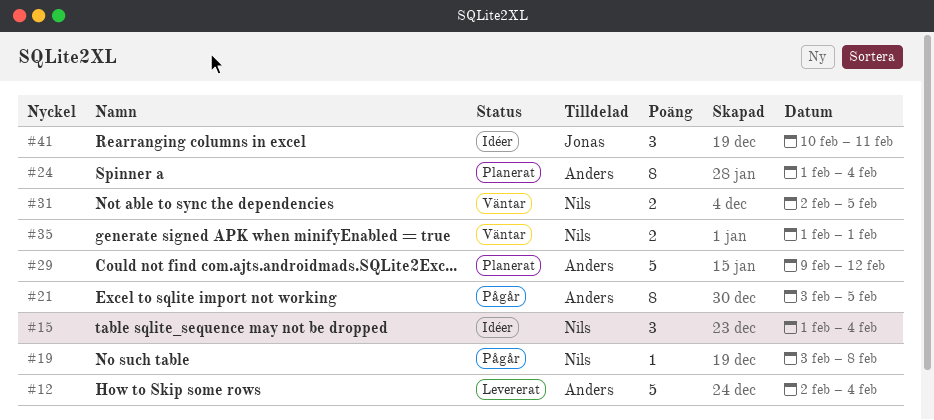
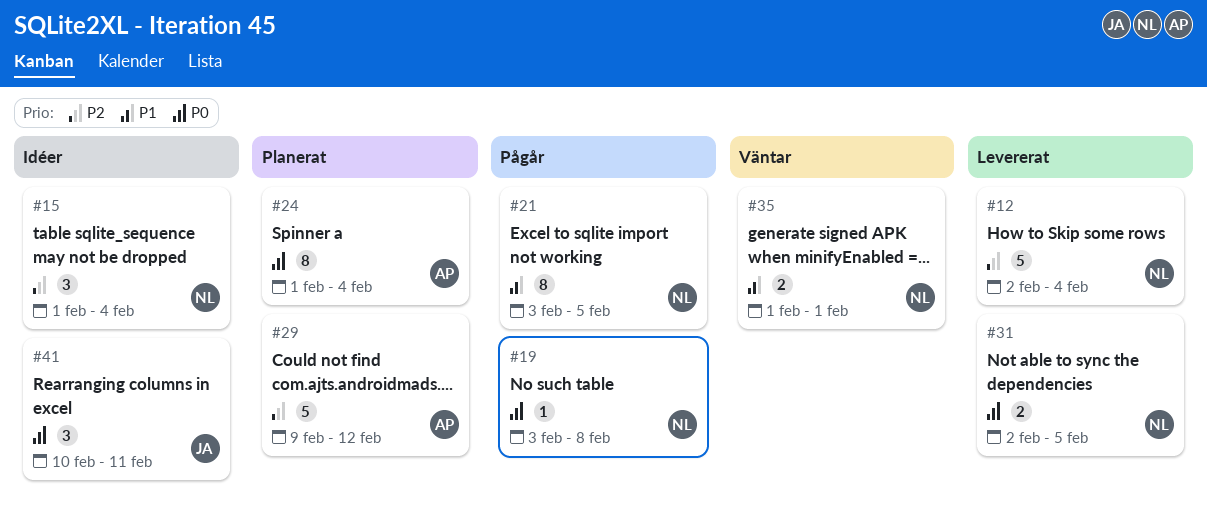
#12, owner: Anders -> Nils
#21, owner: Anders -> Nils
#31, status: Väntar -> Levererat

